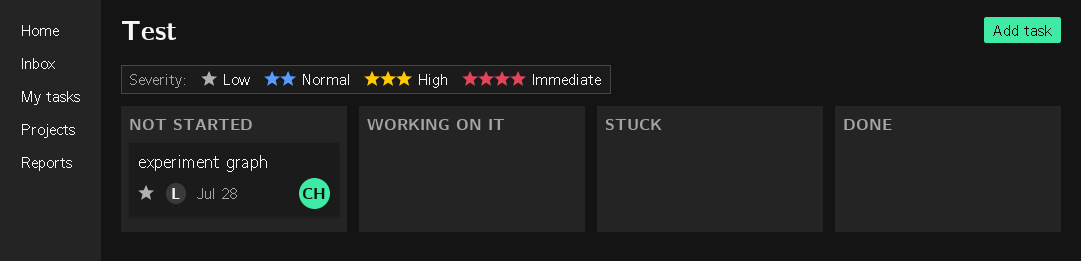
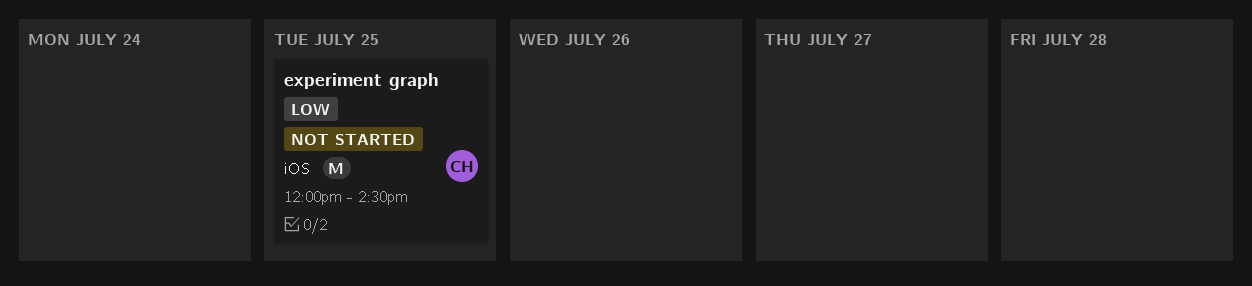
experiment graph, estimate: L -> M
experiment graph, day: Jul 28 -> Jul 25

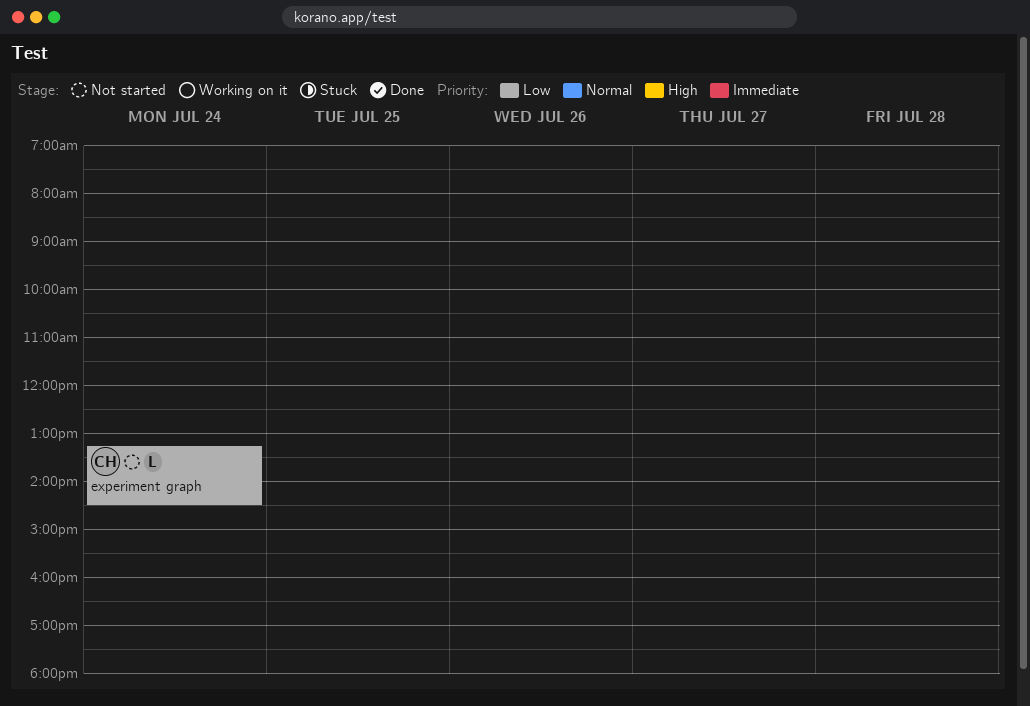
experiment graph, estimate: M -> L
experiment graph, day: Jul 25 -> Jul 24
experiment graph, begins: 12:00 -> 13:15

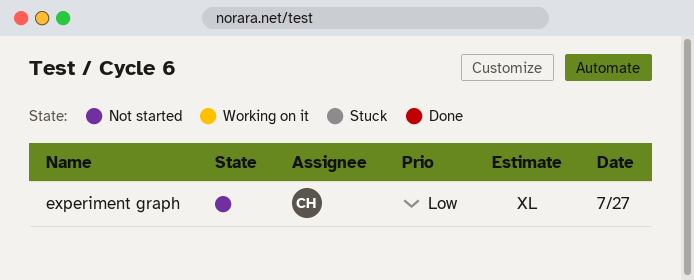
experiment graph, estimate: L -> XL
experiment graph, day: Jul 24 -> Jul 27

